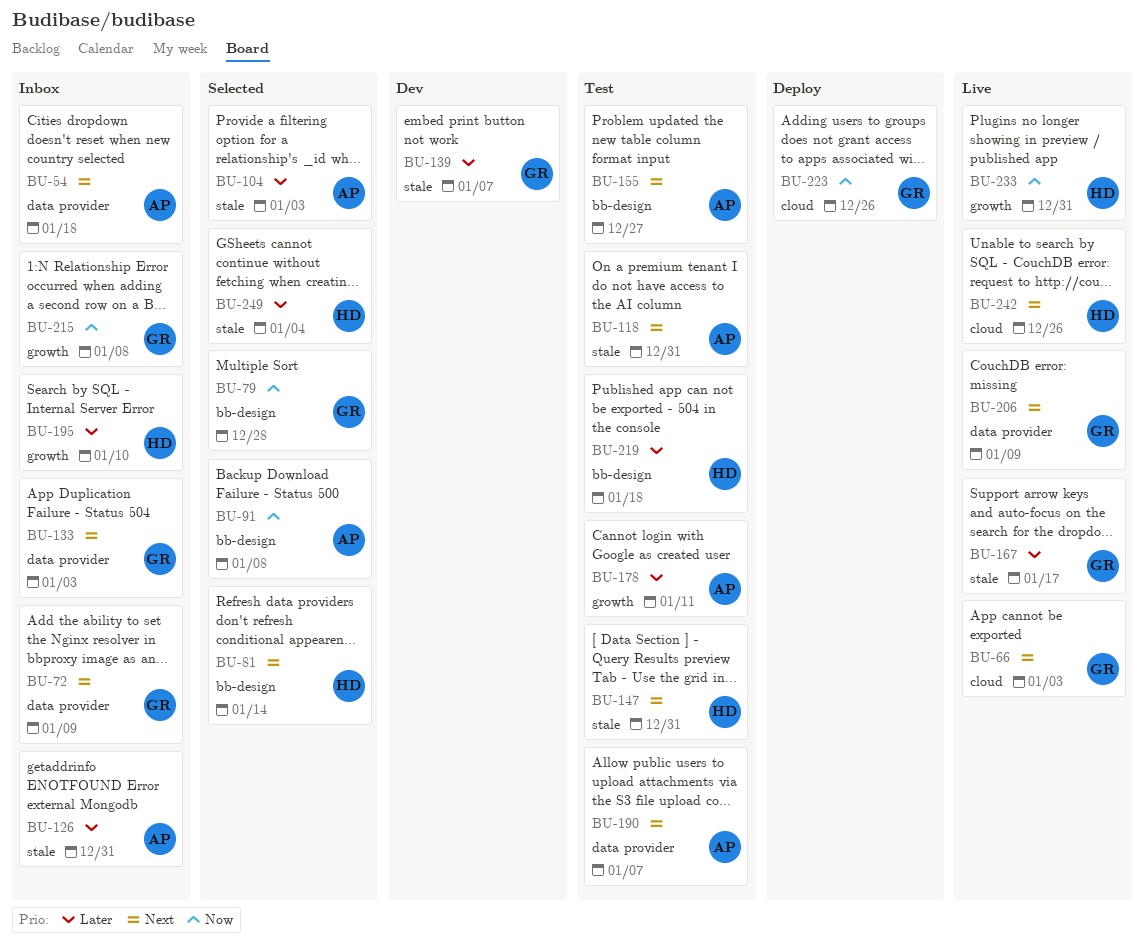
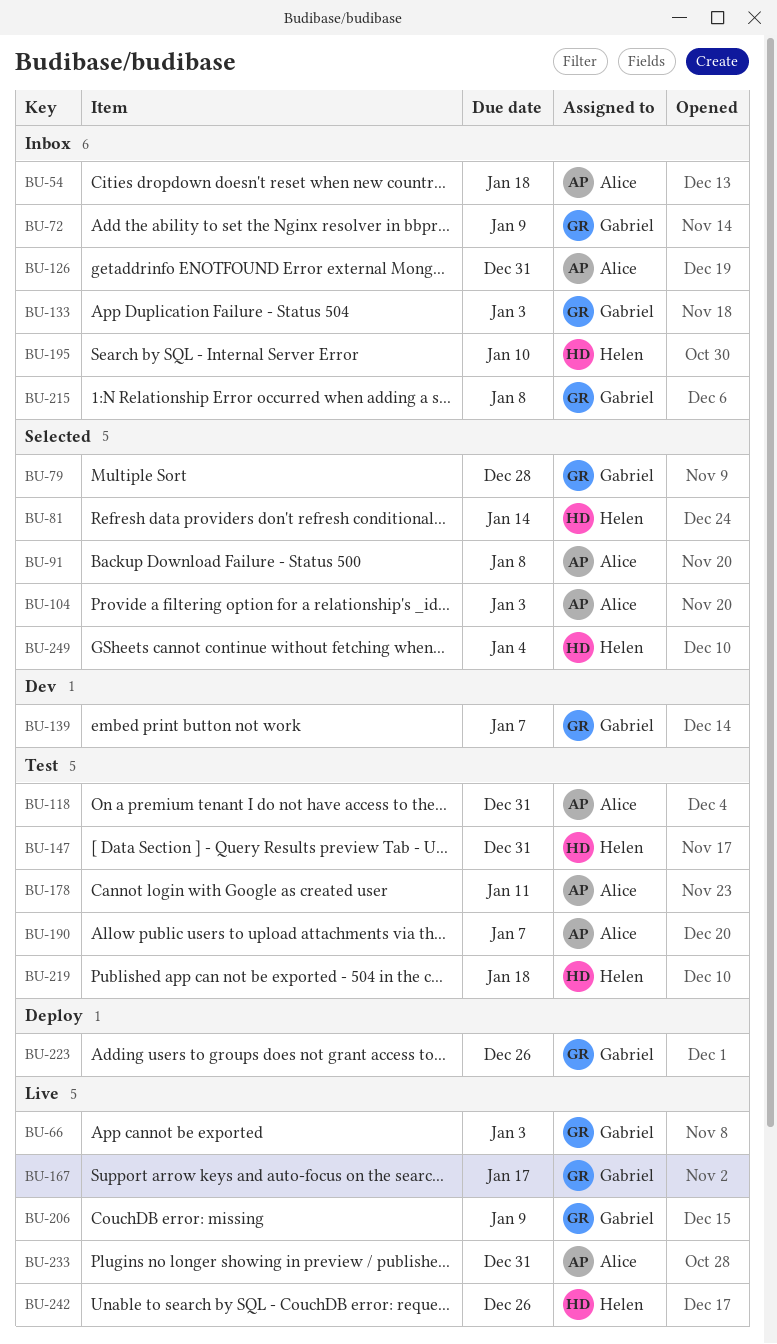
BU-155: present -> none
BU-233, owner: Helen -> Alice

